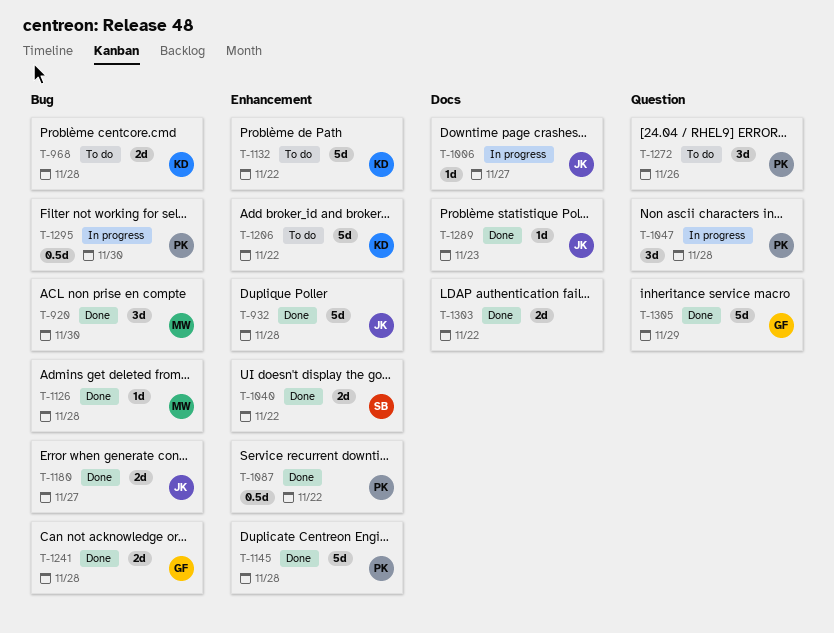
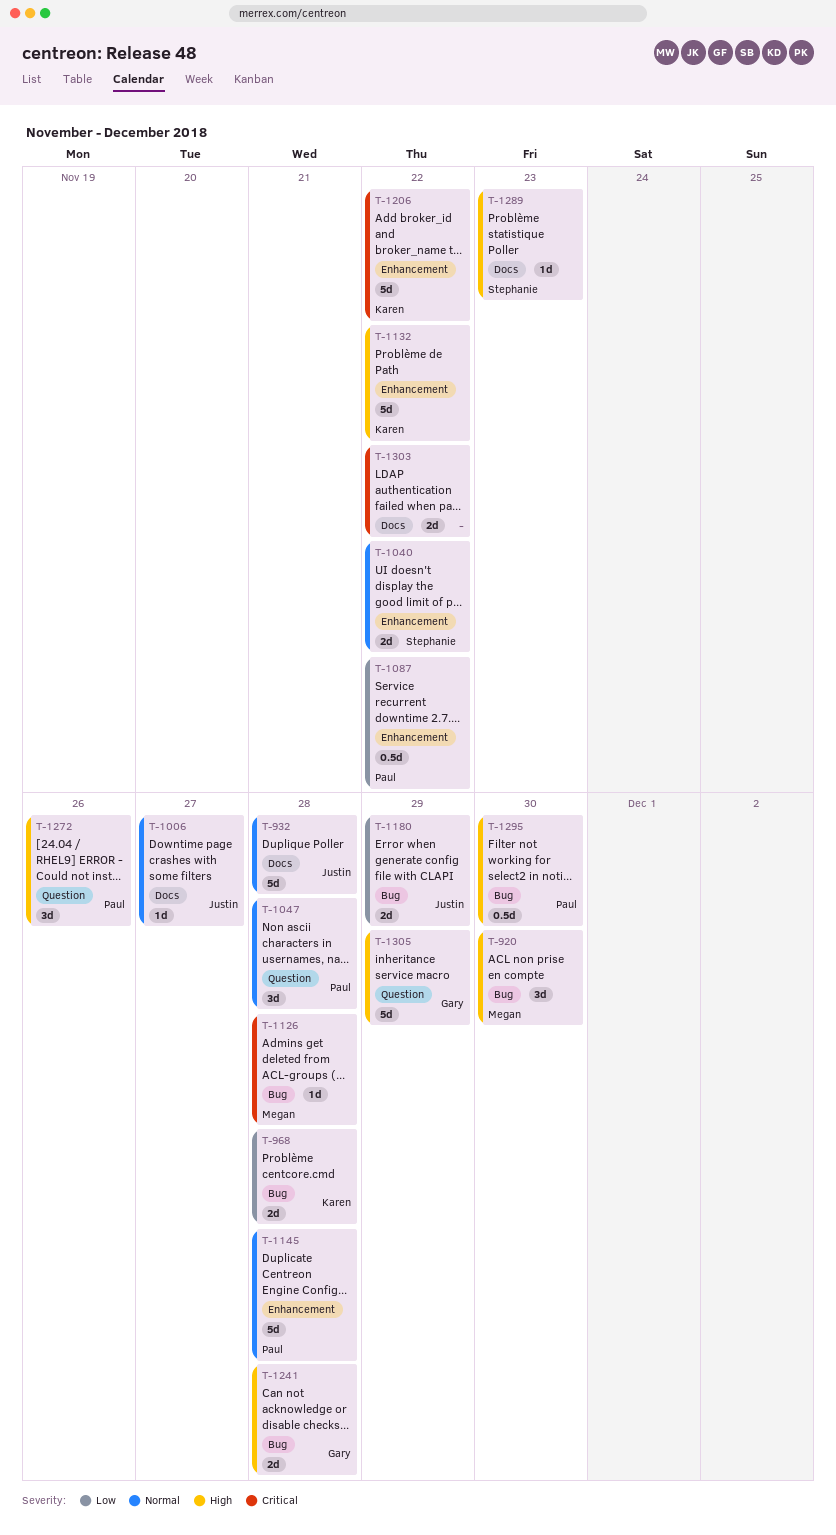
T-932, label: Enhancement -> Docs
T-1180, due: Nov 27 -> Nov 29
T-1289, owner: Justin -> Stephanie

